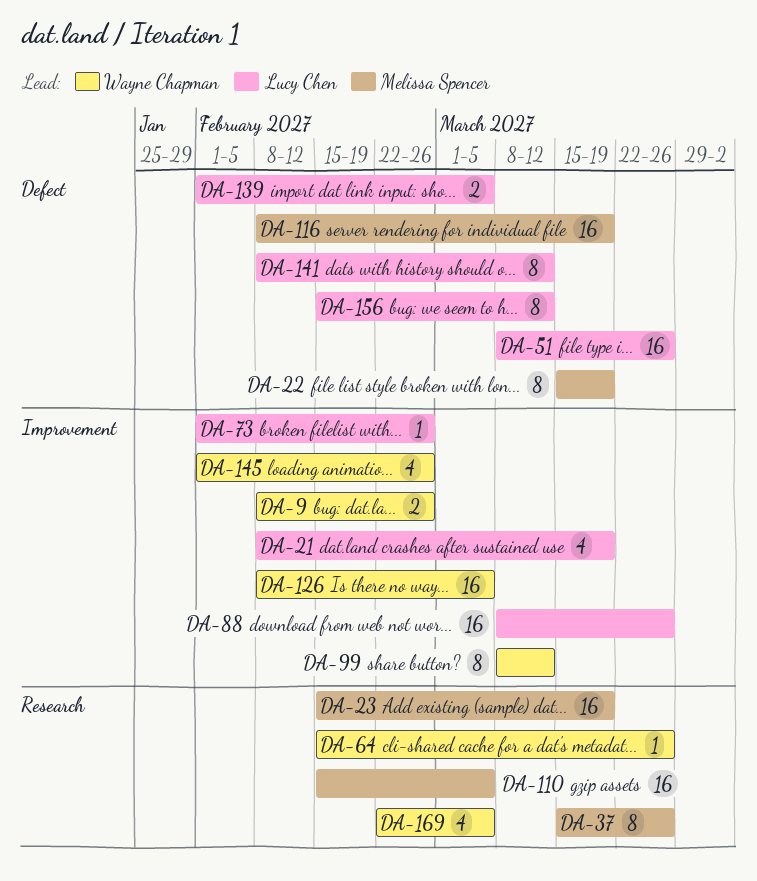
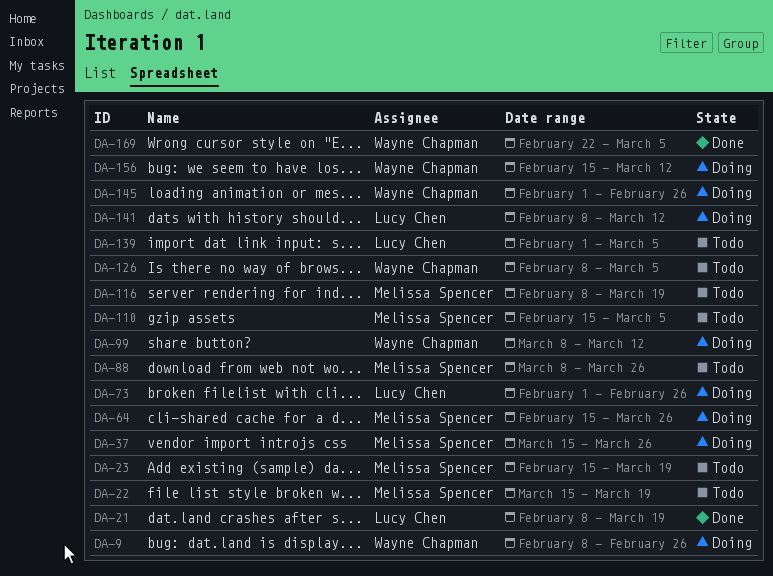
DA-51: present -> none
DA-64, owner: Wayne Chapman -> Melissa Spencer
DA-88, owner: Lucy Chen -> Melissa Spencer
DA-156, owner: Lucy Chen -> Wayne Chapman

